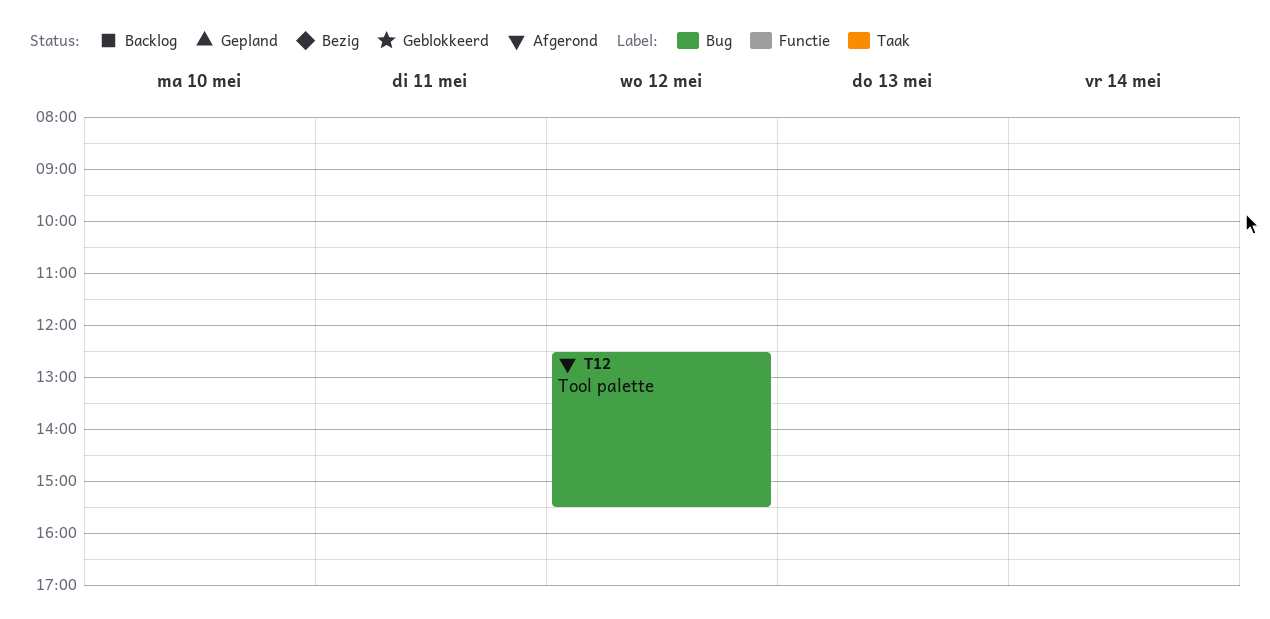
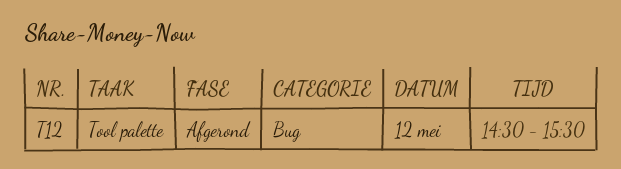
T12, begins: 12:30 -> 14:30

